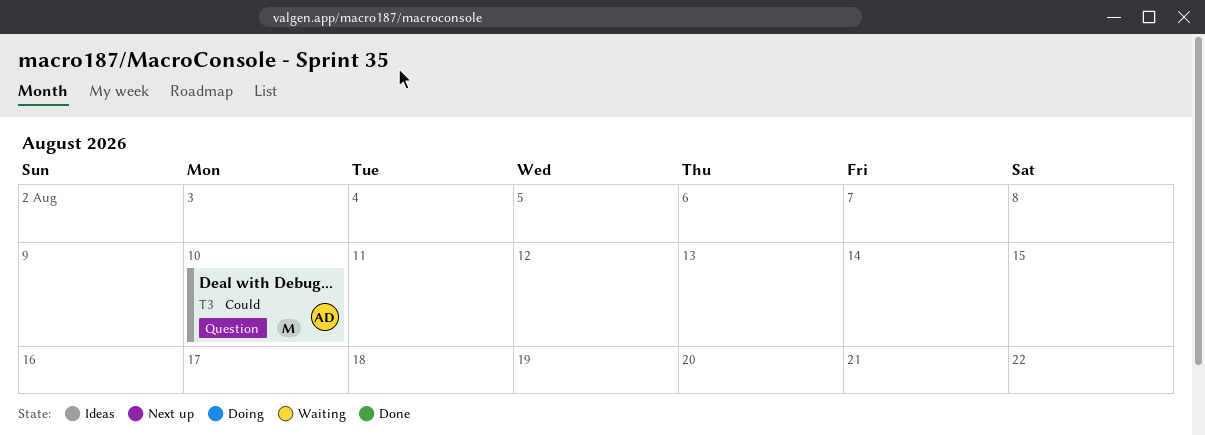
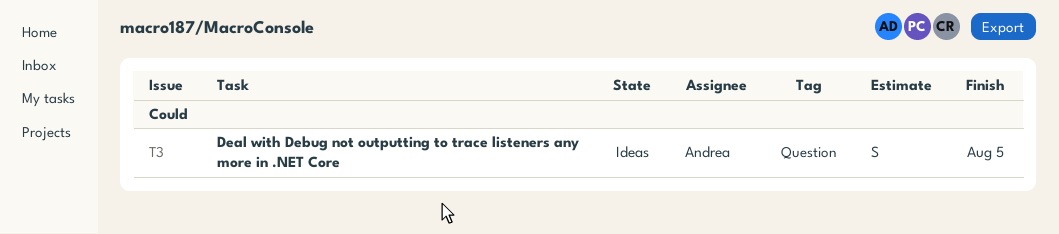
T3, estimate: M -> S
T3, due: Aug 10 -> Aug 5

